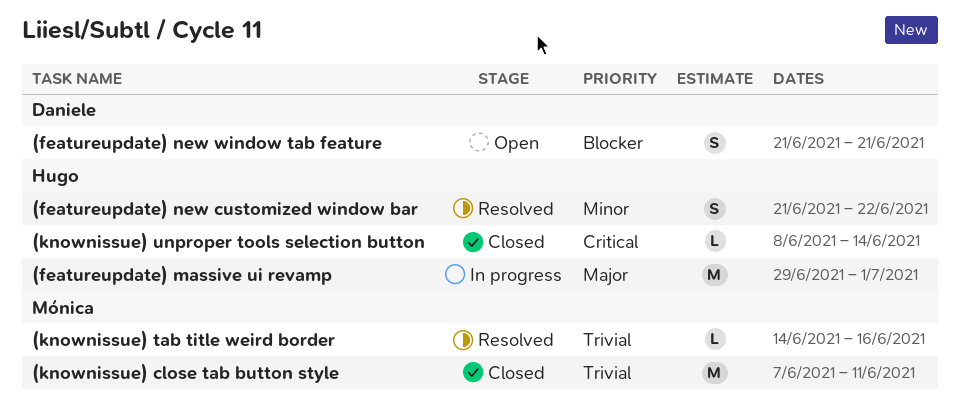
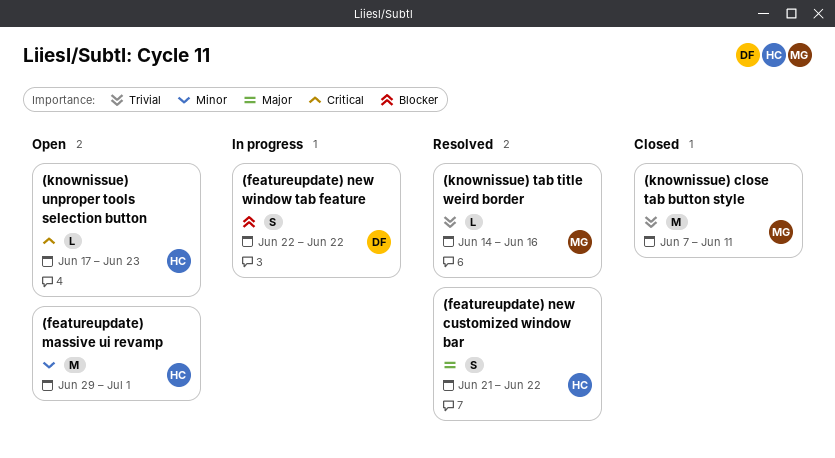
(featureupdate) massive ui revamp, status: In progress -> Open
(featureupdate) massive ui revamp, priority: Major -> Minor
(featureupdate) new customized window bar, priority: Minor -> Major
(featureupdate) new window tab feature, status: Open -> In progress
(featureupdate) new window tab feature, start: Jun 21 -> Jun 22
(featureupdate) new window tab feature, due: Jun 21 -> Jun 22
(knownissue) unproper tools selection button, status: Closed -> Open
(knownissue) unproper tools selection button, start: Jun 8 -> Jun 17
(knownissue) unproper tools selection button, due: Jun 14 -> Jun 23

